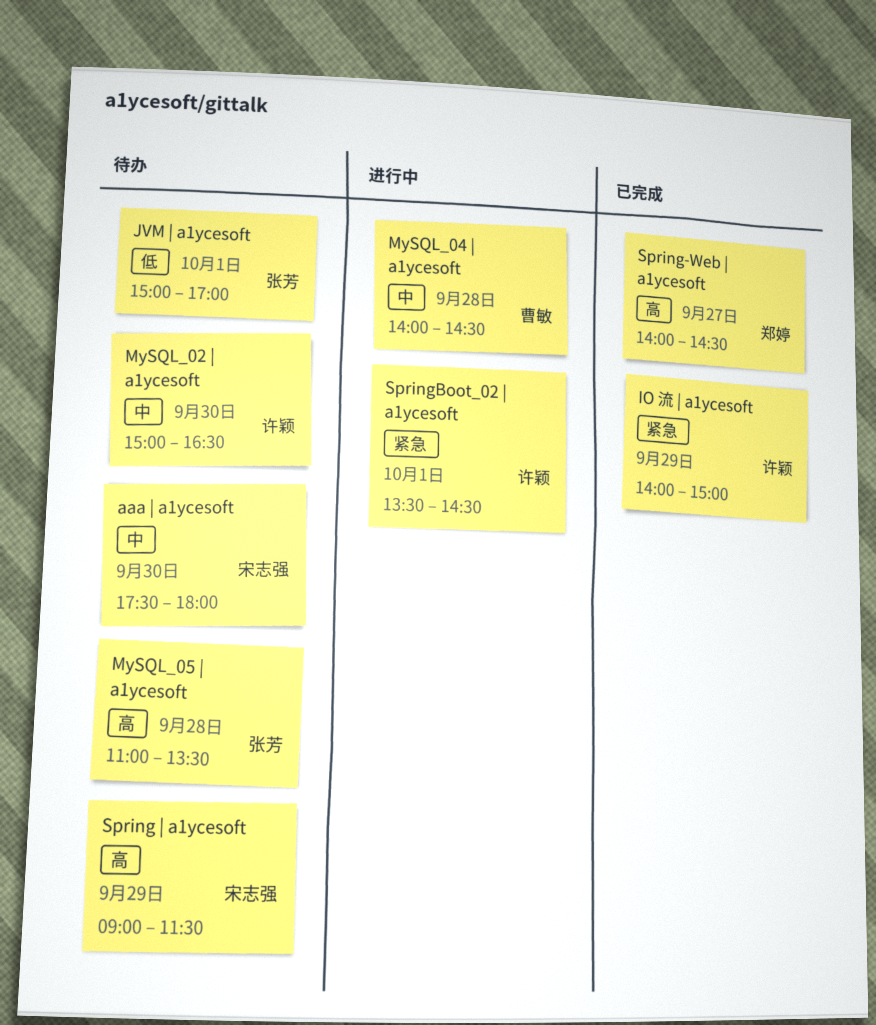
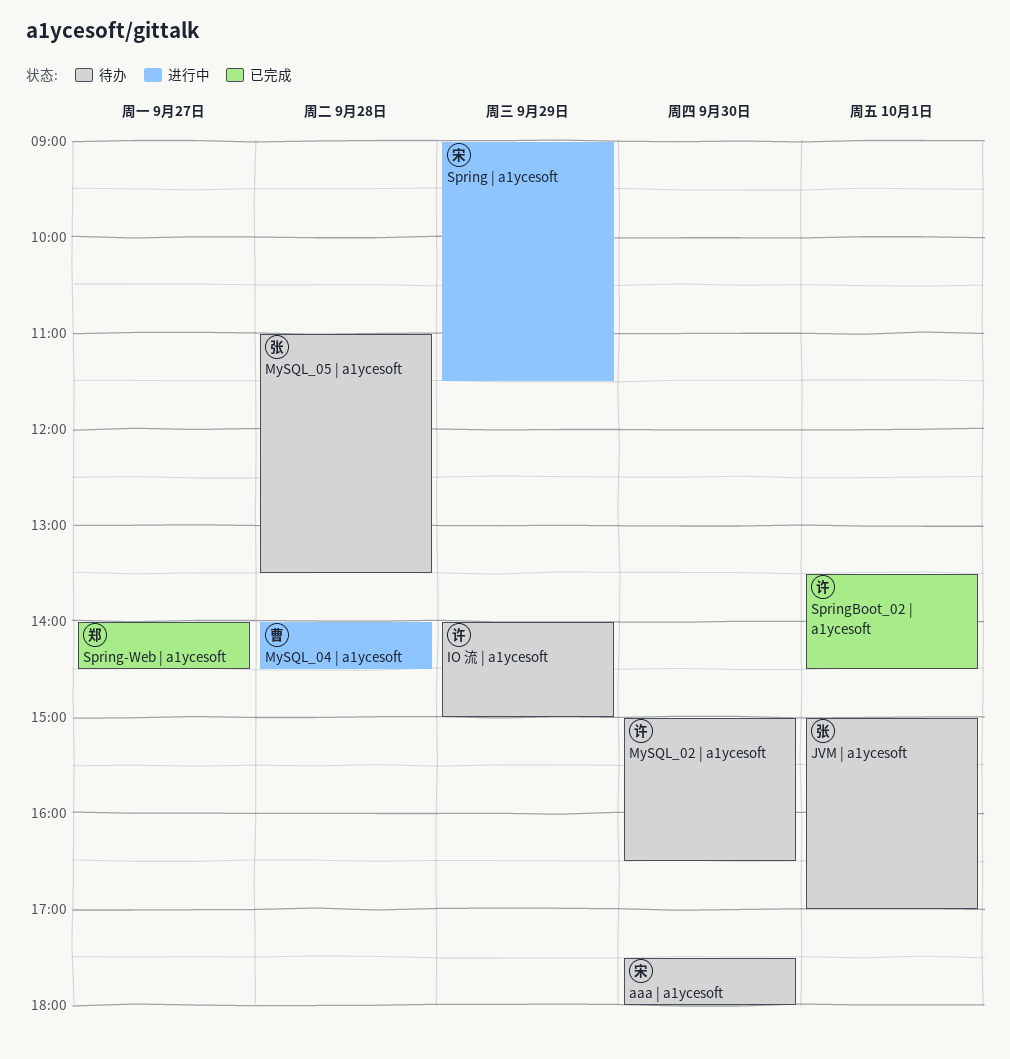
IO 流 | a1ycesoft, status: 已完成 -> 待办
Spring | a1ycesoft, status: 待办 -> 进行中
SpringBoot_02 | a1ycesoft, status: 进行中 -> 已完成

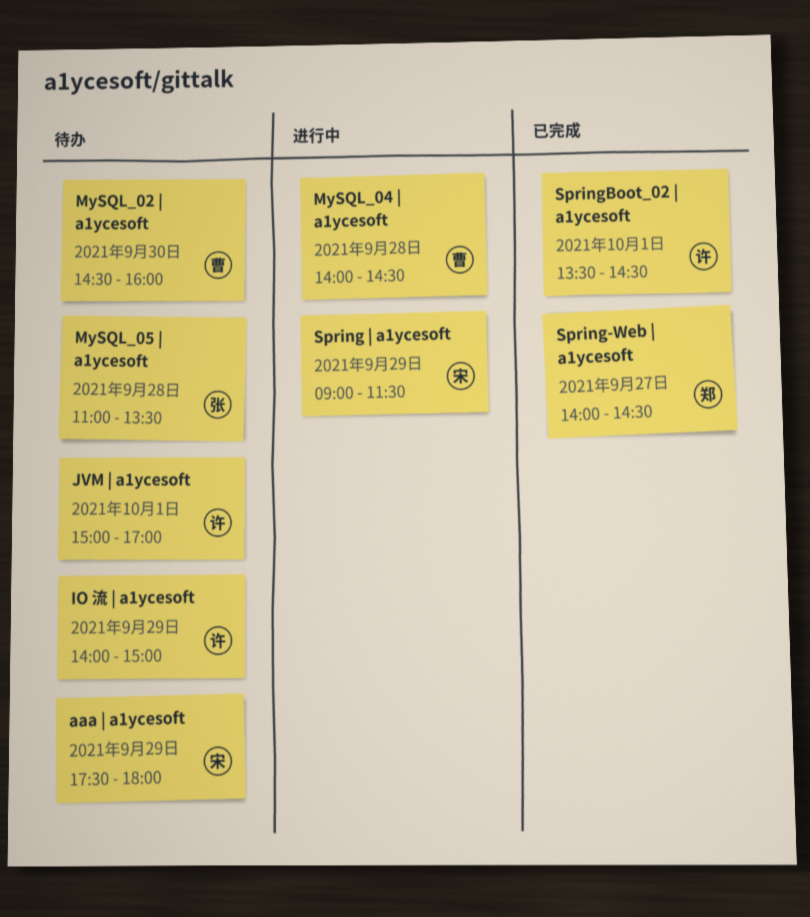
aaa | a1ycesoft, day: Sep 30 -> Sep 29
JVM | a1ycesoft, owner: 张 -> 许
MySQL_02 | a1ycesoft, owner: 许 -> 曹
MySQL_02 | a1ycesoft, begins: 15:00 -> 14:30
MySQL_02 | a1ycesoft, ends: 16:30 -> 16:00

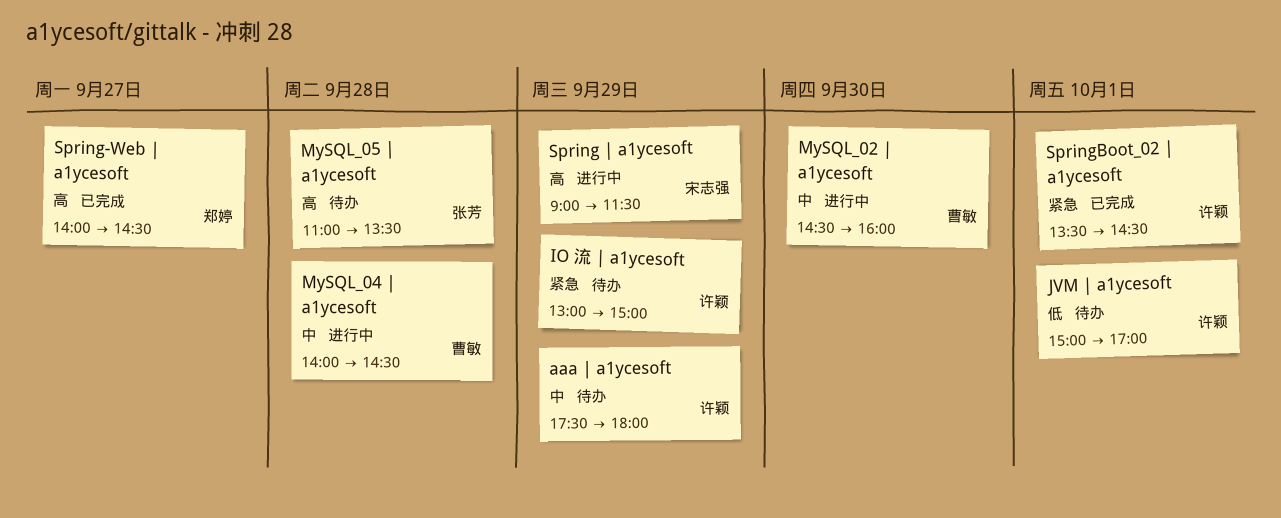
aaa | a1ycesoft, owner: 宋志强 -> 许颖
IO 流 | a1ycesoft, begins: 14:00 -> 13:00
MySQL_02 | a1ycesoft, status: 待办 -> 进行中

